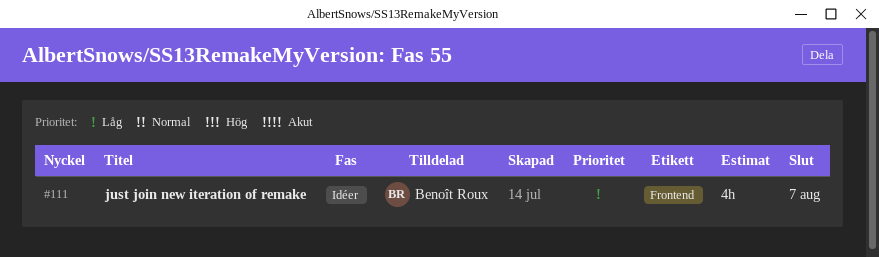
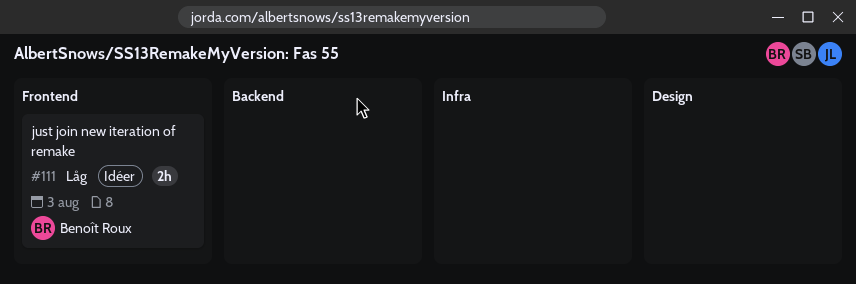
#111, estimate: 4h -> 2h
#111, due: Aug 7 -> Aug 3

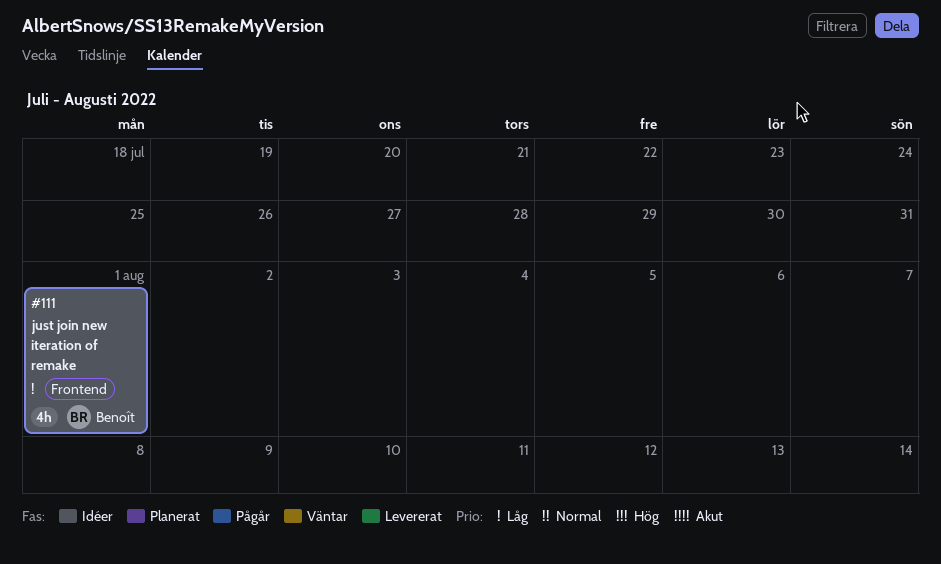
#111, estimate: 2h -> 4h
#111, due: Aug 3 -> Aug 1

